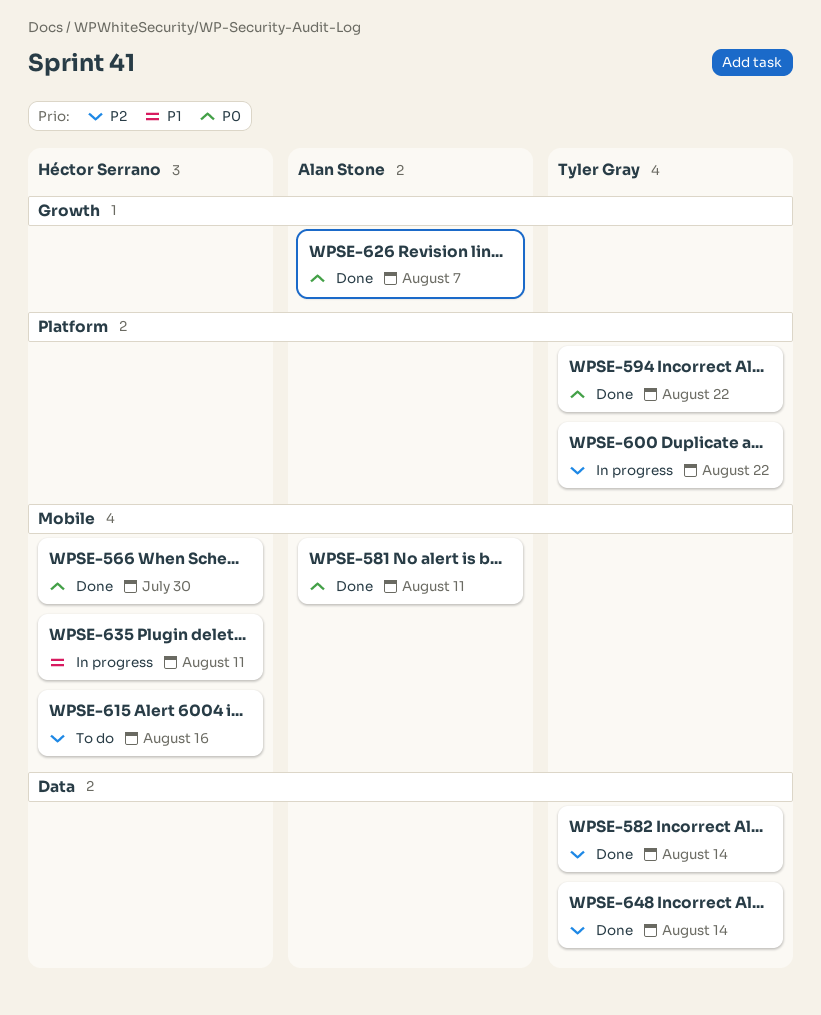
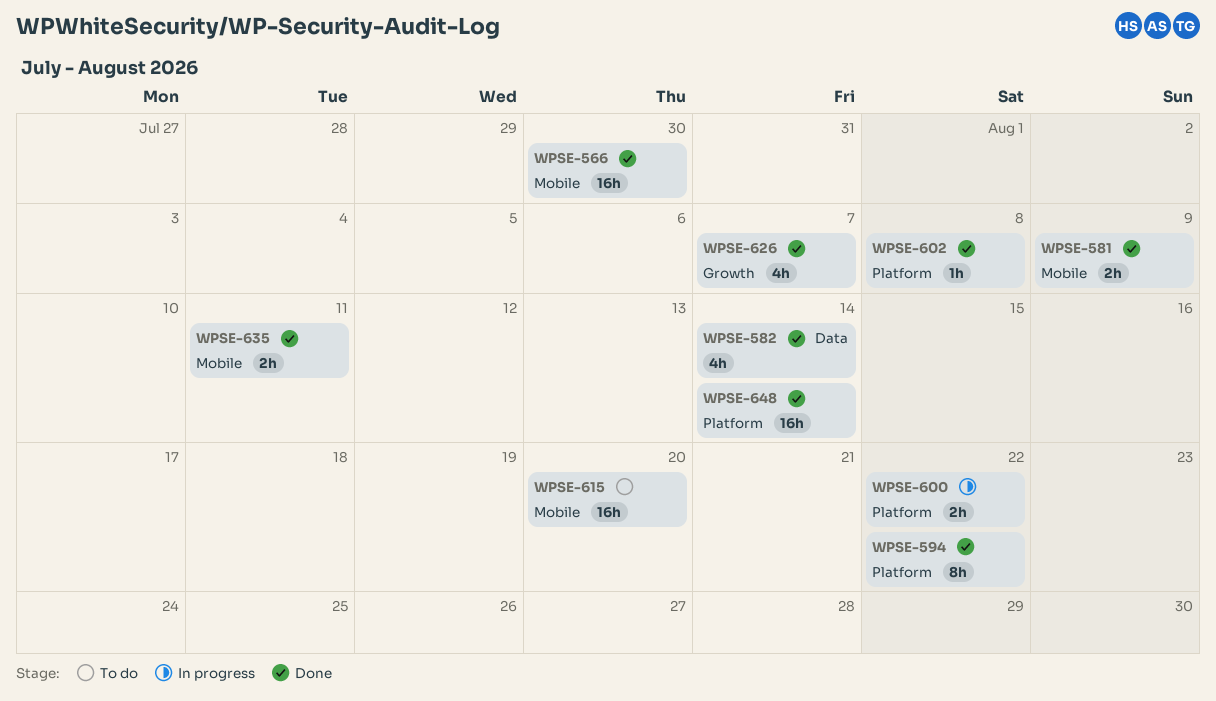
WPSE-581, due: Aug 11 -> Aug 9
WPSE-602: none -> present
WPSE-615, due: Aug 16 -> Aug 20
WPSE-635, status: In progress -> Done
WPSE-648, label: Data -> Platform

